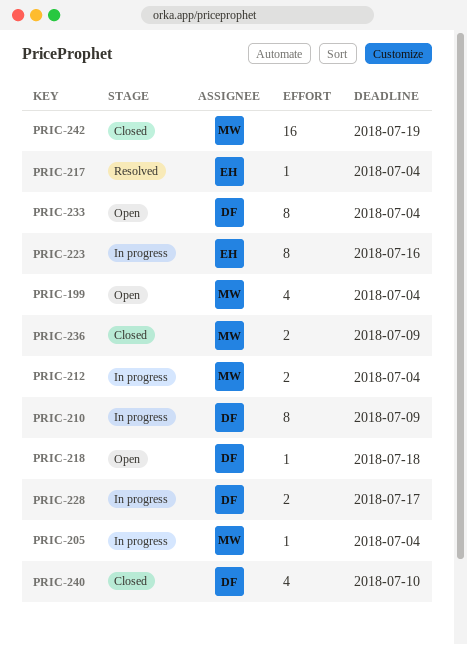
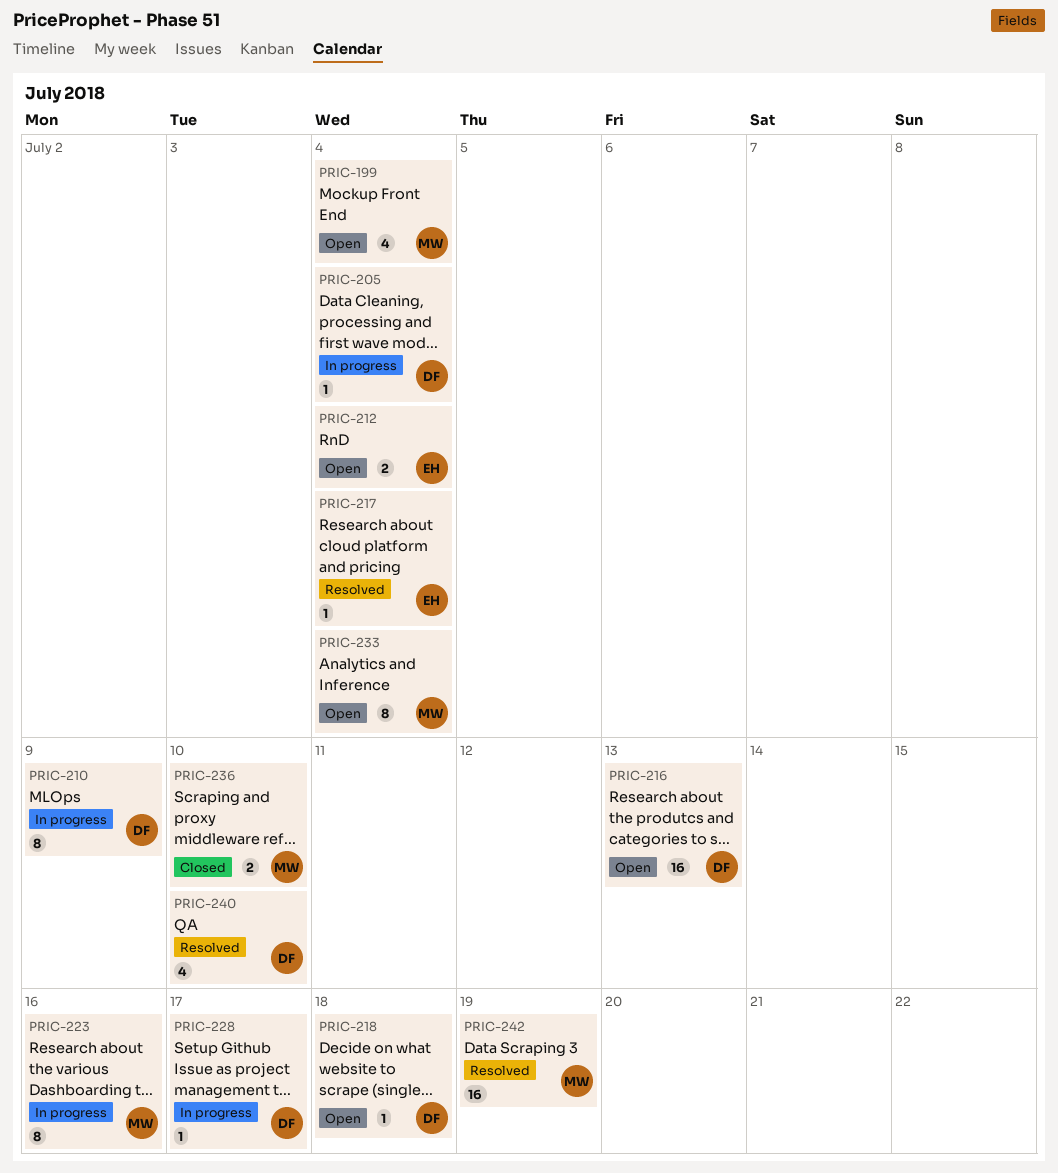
PRIC-205, owner: MW -> DF
PRIC-212, status: In progress -> Open
PRIC-212, owner: MW -> EH
PRIC-216: none -> present
PRIC-223, owner: EH -> MW
PRIC-228, estimate: 2 -> 1
PRIC-233, owner: DF -> MW
PRIC-236, due: Jul 9 -> Jul 10
PRIC-240, status: Closed -> Resolved
PRIC-242, status: Closed -> Resolved

